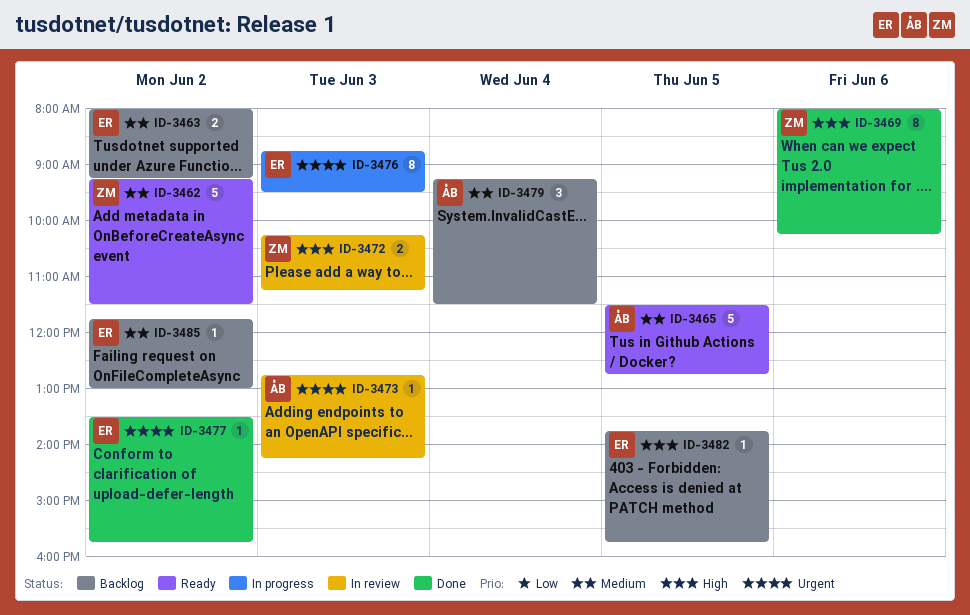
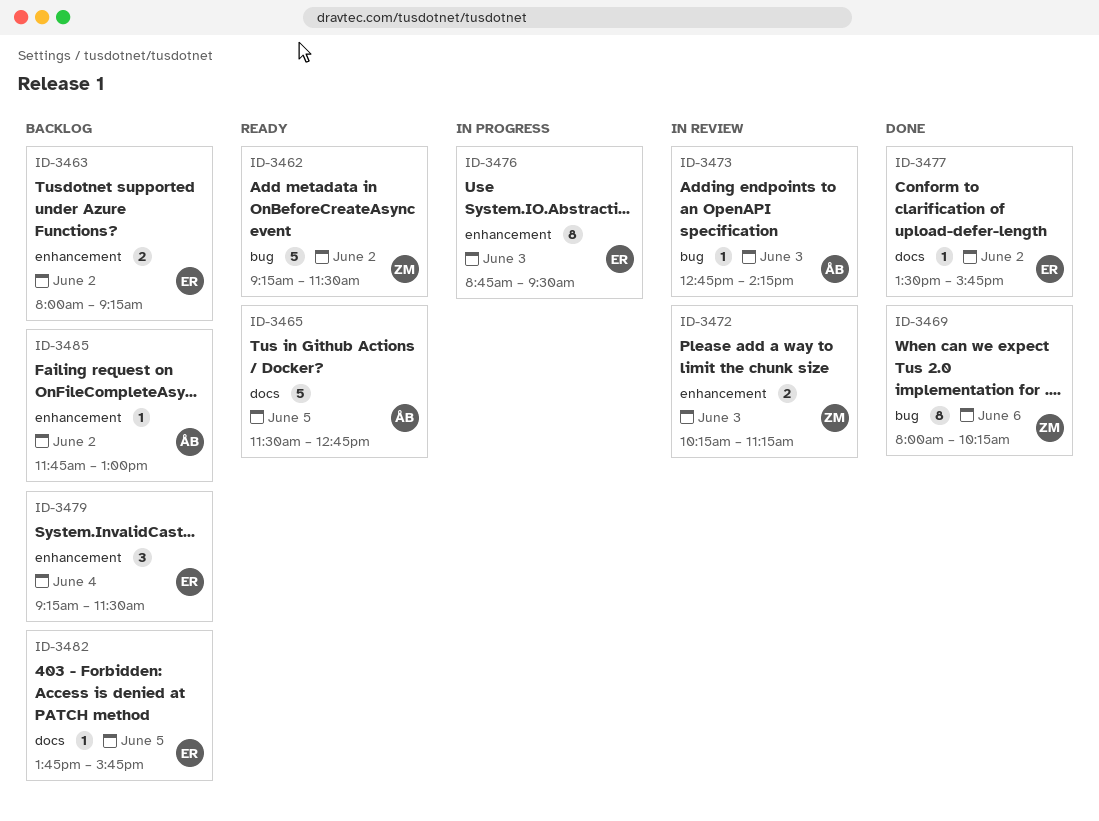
ID-3479, owner: ÅB -> ER
ID-3485, owner: ER -> ÅB

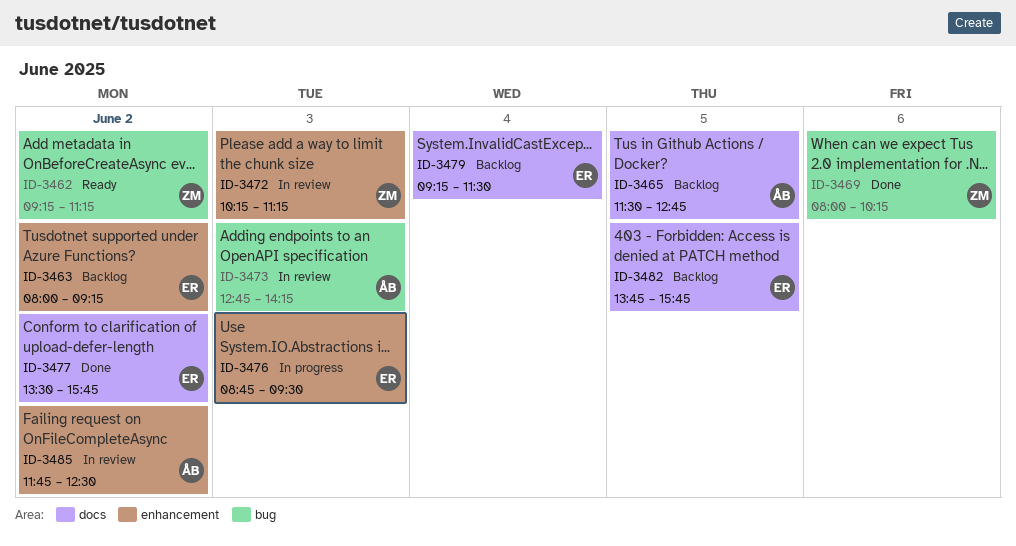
ID-3462, ends: 11:30 -> 11:15
ID-3465, status: Ready -> Backlog
ID-3479, label: enhancement -> docs
ID-3485, status: Backlog -> In review
ID-3485, ends: 13:00 -> 12:30

